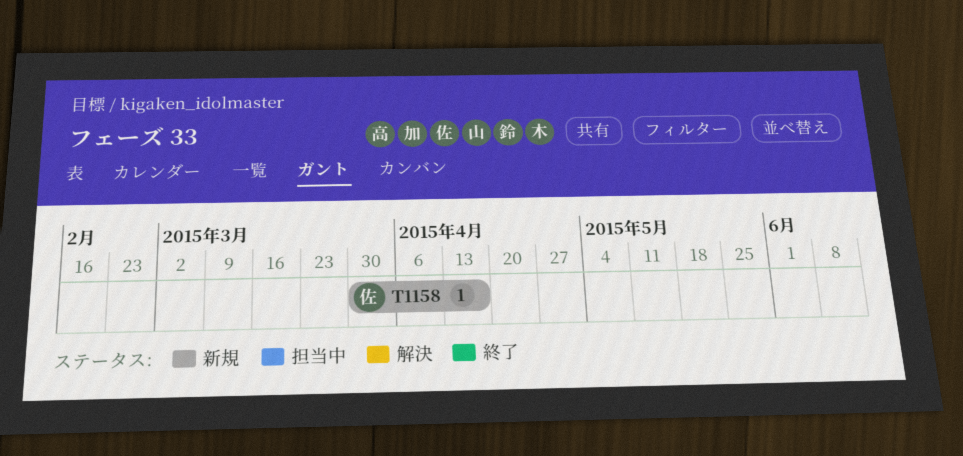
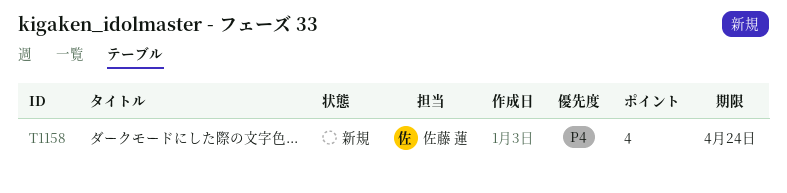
T1158, estimate: 1 -> 4
T1158, due: Apr 17 -> Apr 24

